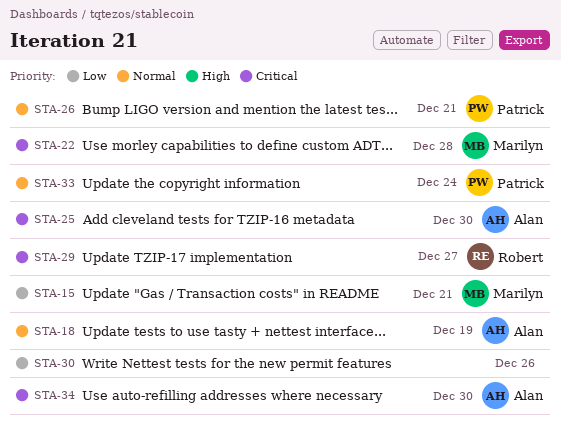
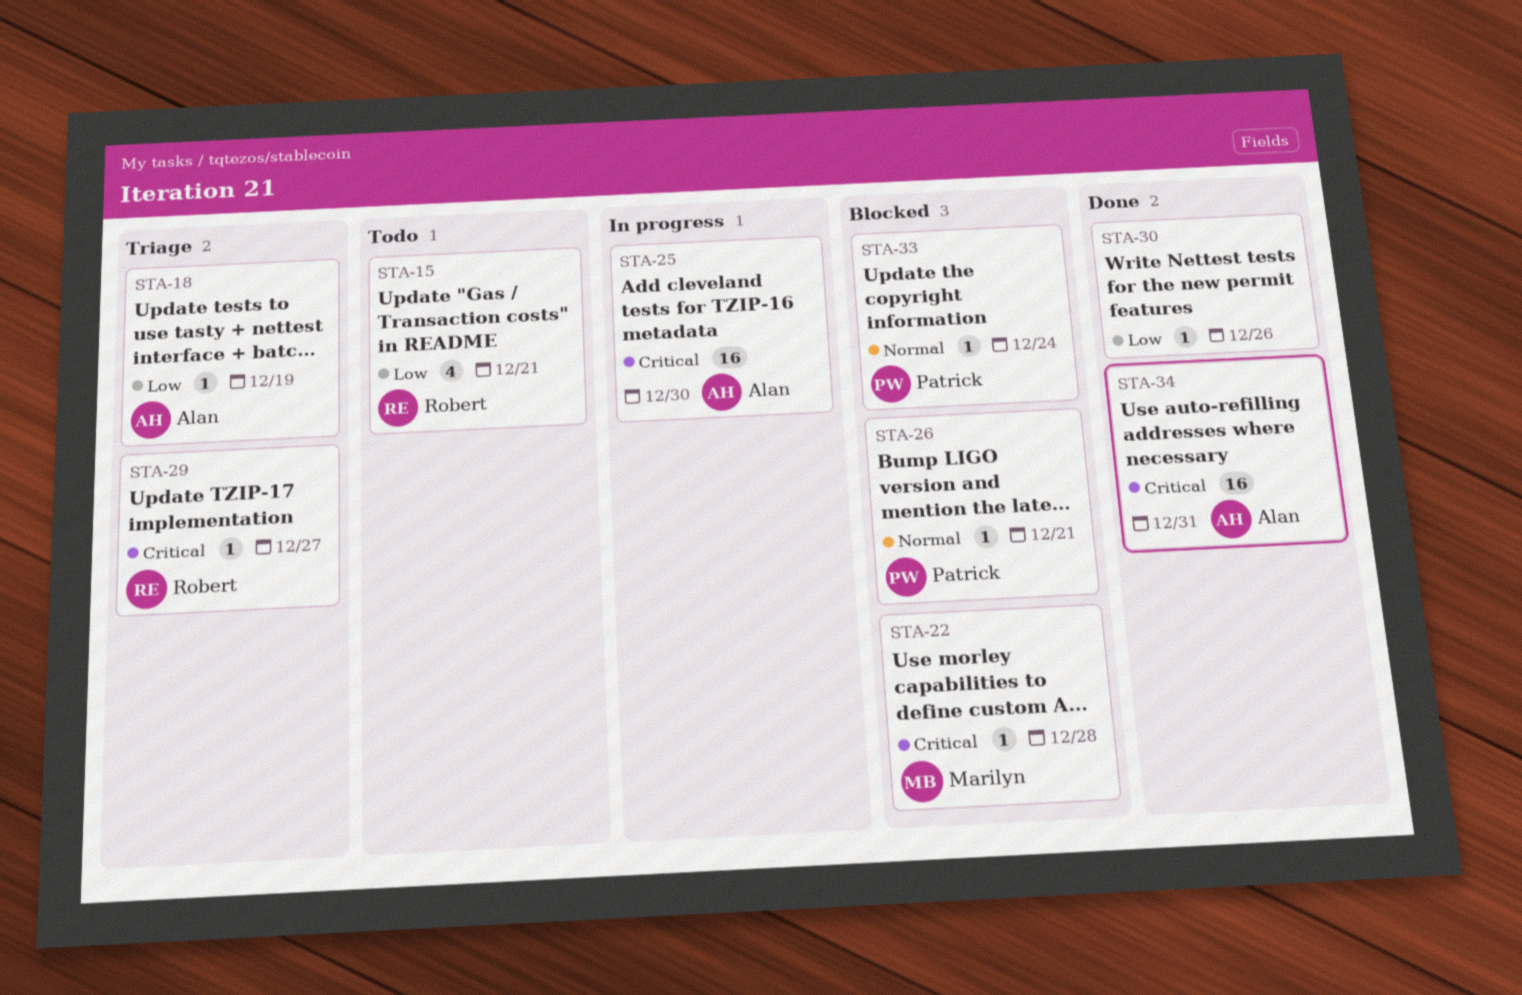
STA-15, owner: Marilyn -> Robert
STA-18, priority: Normal -> Low
STA-34, due: Dec 30 -> Dec 31

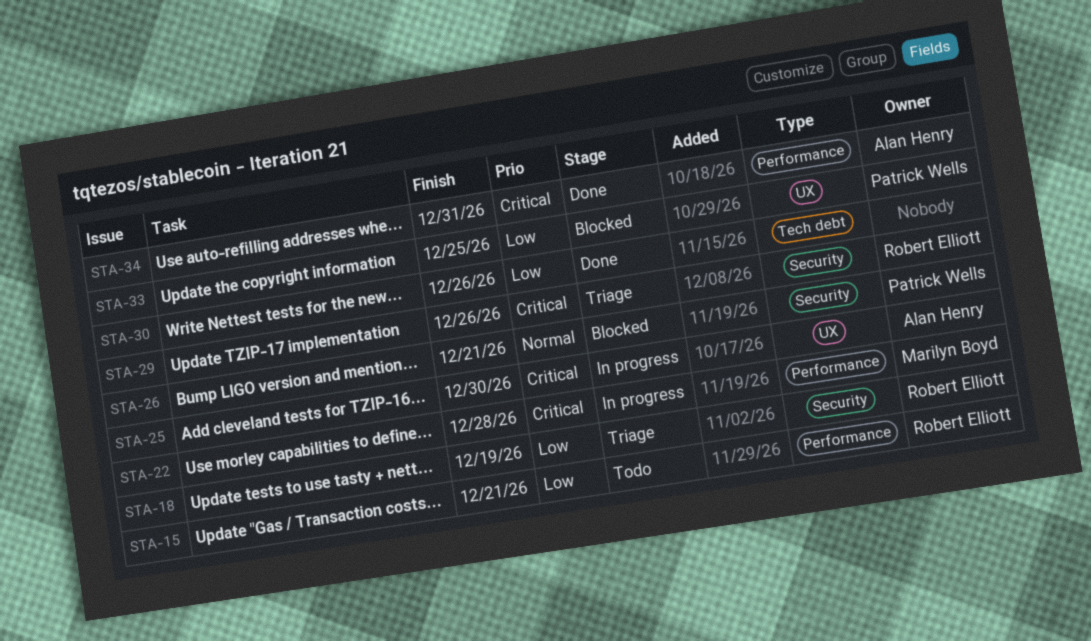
STA-18, owner: Alan Henry -> Robert Elliott
STA-22, status: Blocked -> In progress
STA-29, due: Dec 27 -> Dec 26
STA-33, priority: Normal -> Low
STA-33, due: Dec 24 -> Dec 25

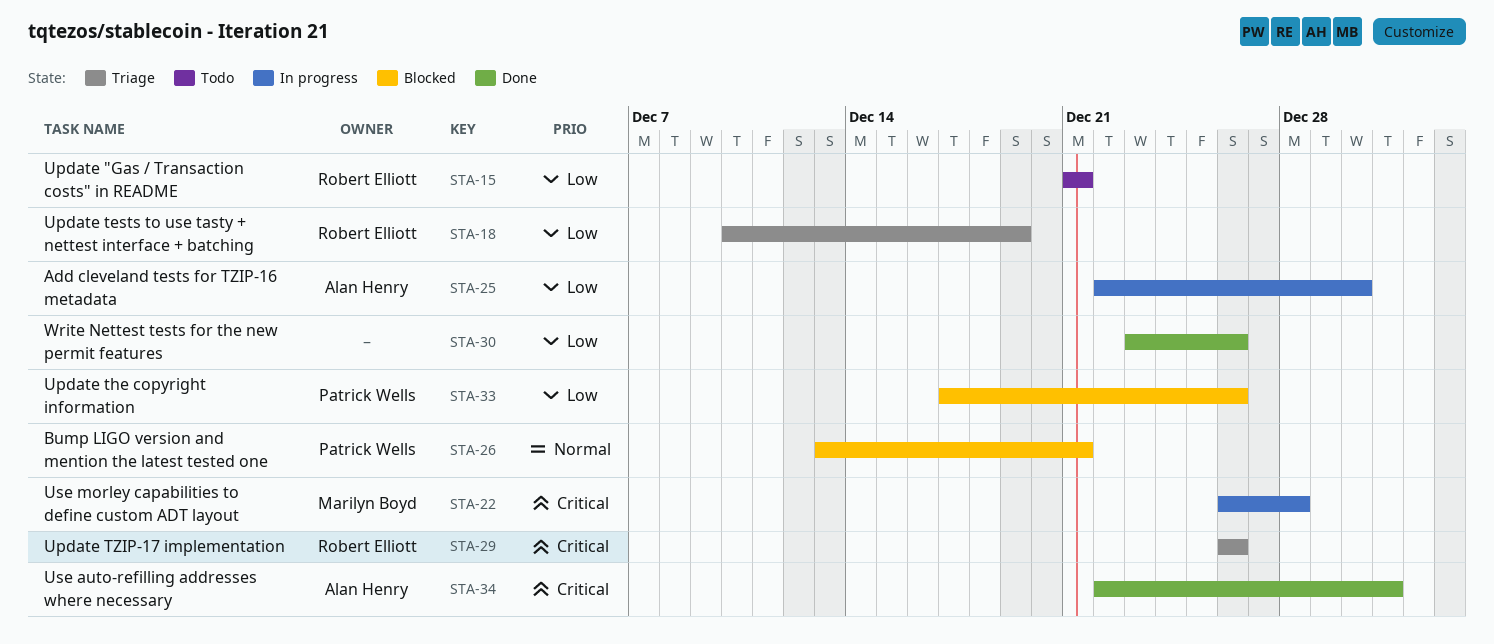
STA-25, priority: Critical -> Low
STA-33, due: Dec 25 -> Dec 26

